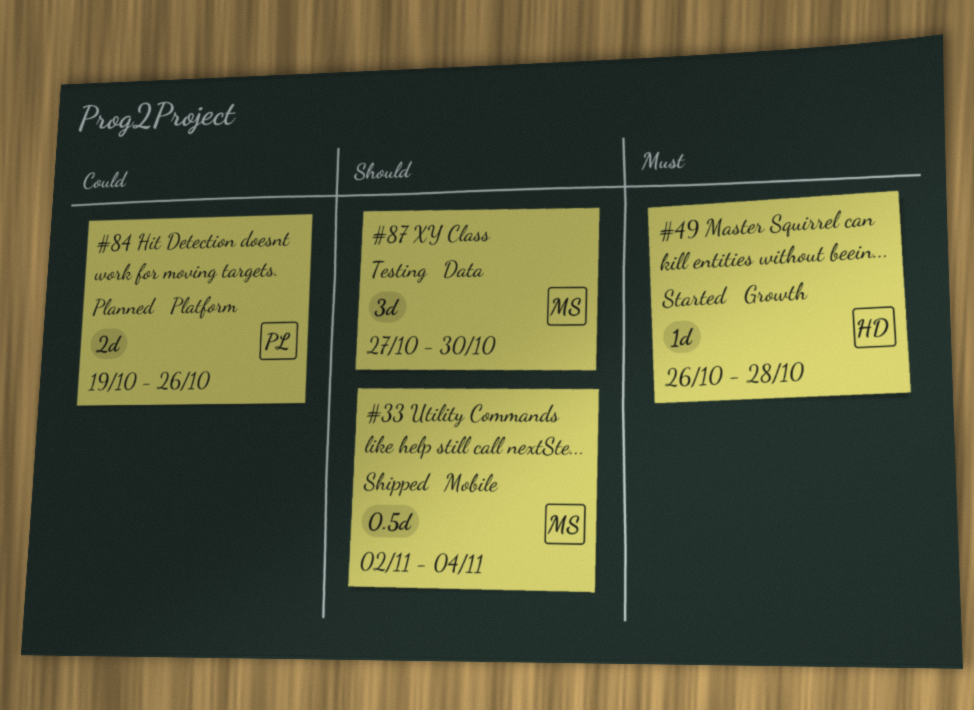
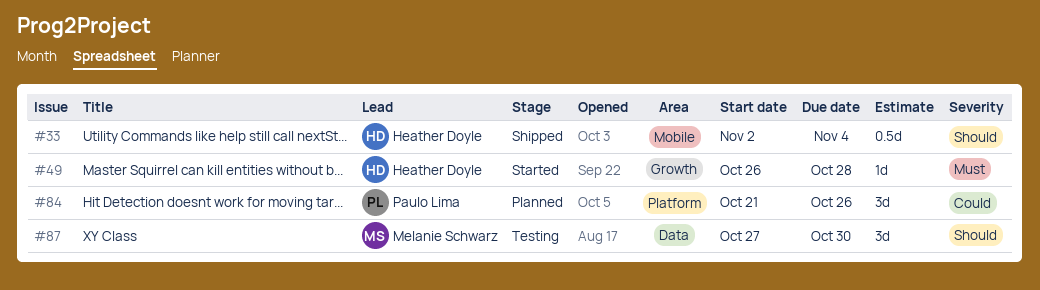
#33, owner: Melanie Schwarz -> Heather Doyle
#84, estimate: 2d -> 3d
#84, start: Oct 19 -> Oct 21

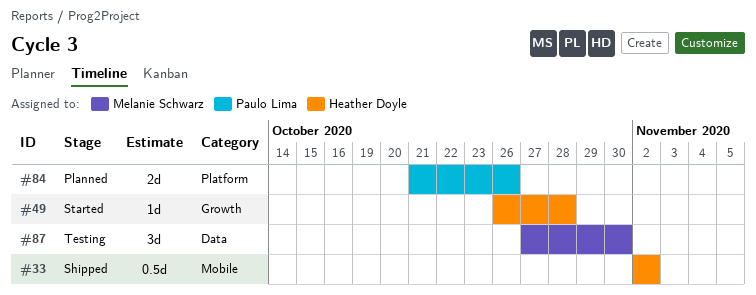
#33, due: Nov 4 -> Nov 2
#84, estimate: 3d -> 2d

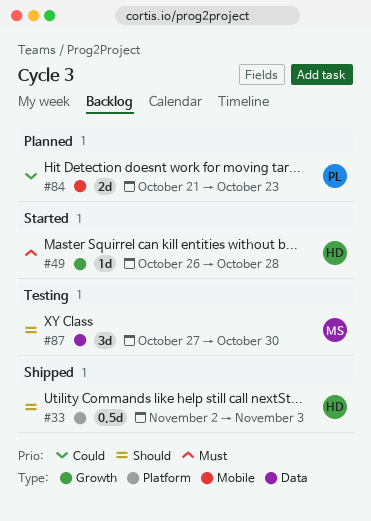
#33, label: Mobile -> Platform
#33, due: Nov 2 -> Nov 3
#84, label: Platform -> Mobile
#84, due: Oct 26 -> Oct 23

